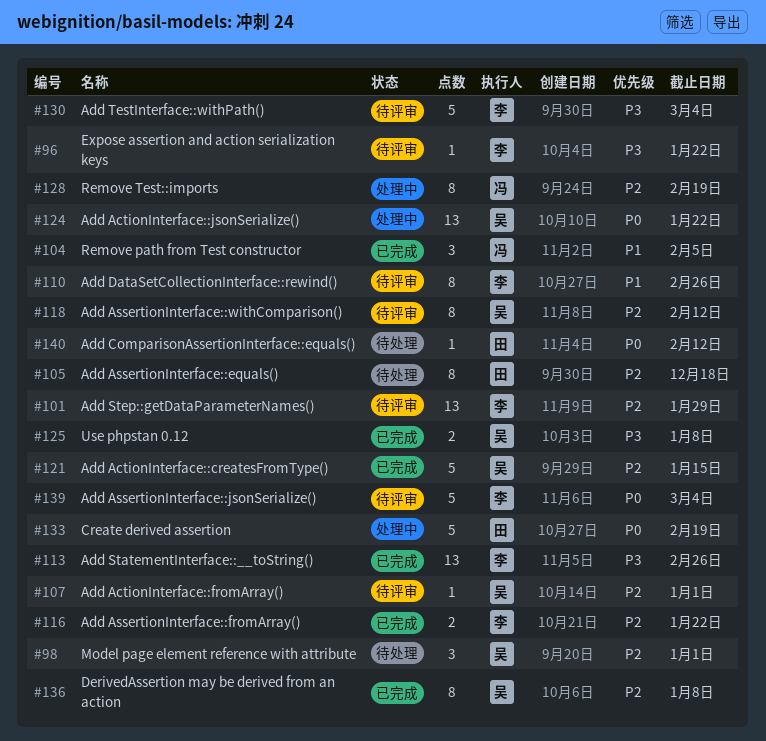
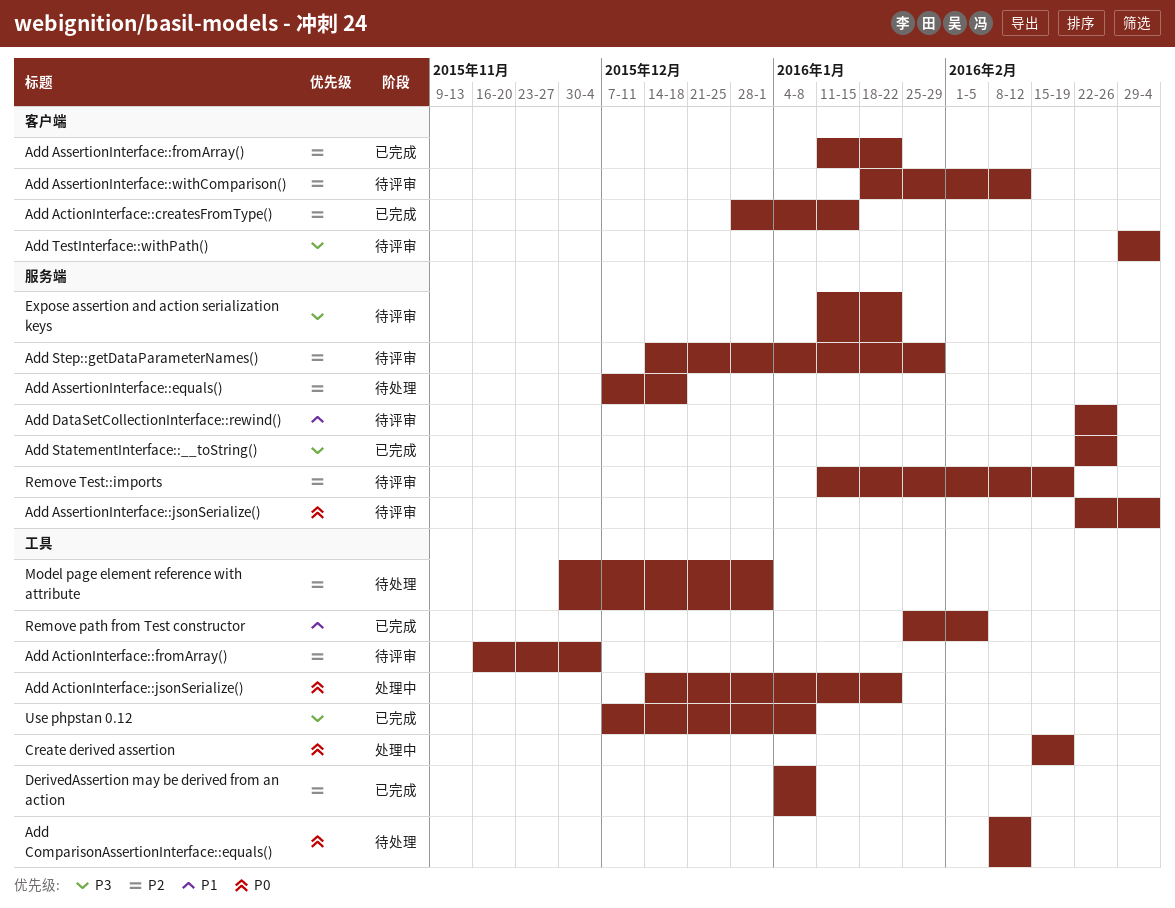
Add ActionInterface::fromArray(), due: Jan 1 -> Dec 4
Remove Test::imports, status: 处理中 -> 待评审

